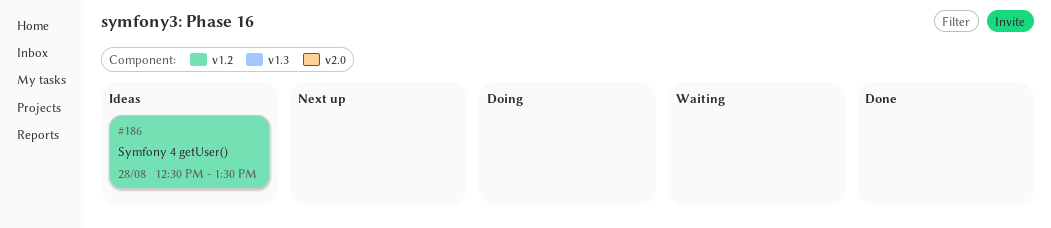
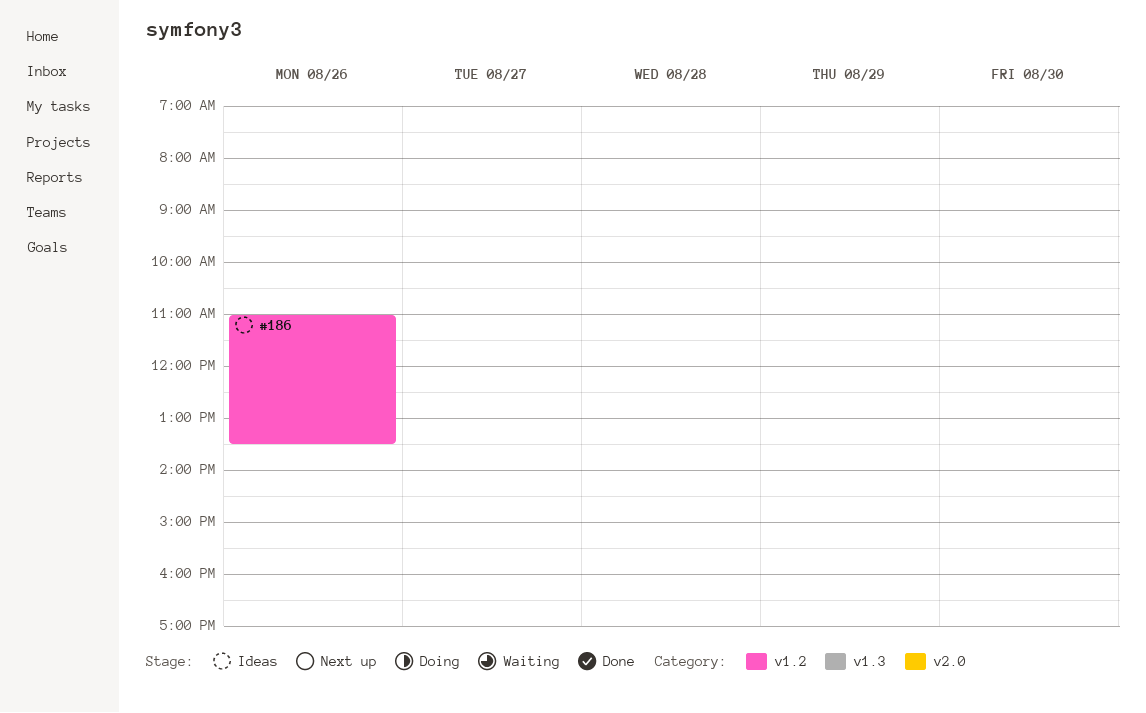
#186, day: Aug 28 -> Aug 26
#186, begins: 12:30 -> 11:00

